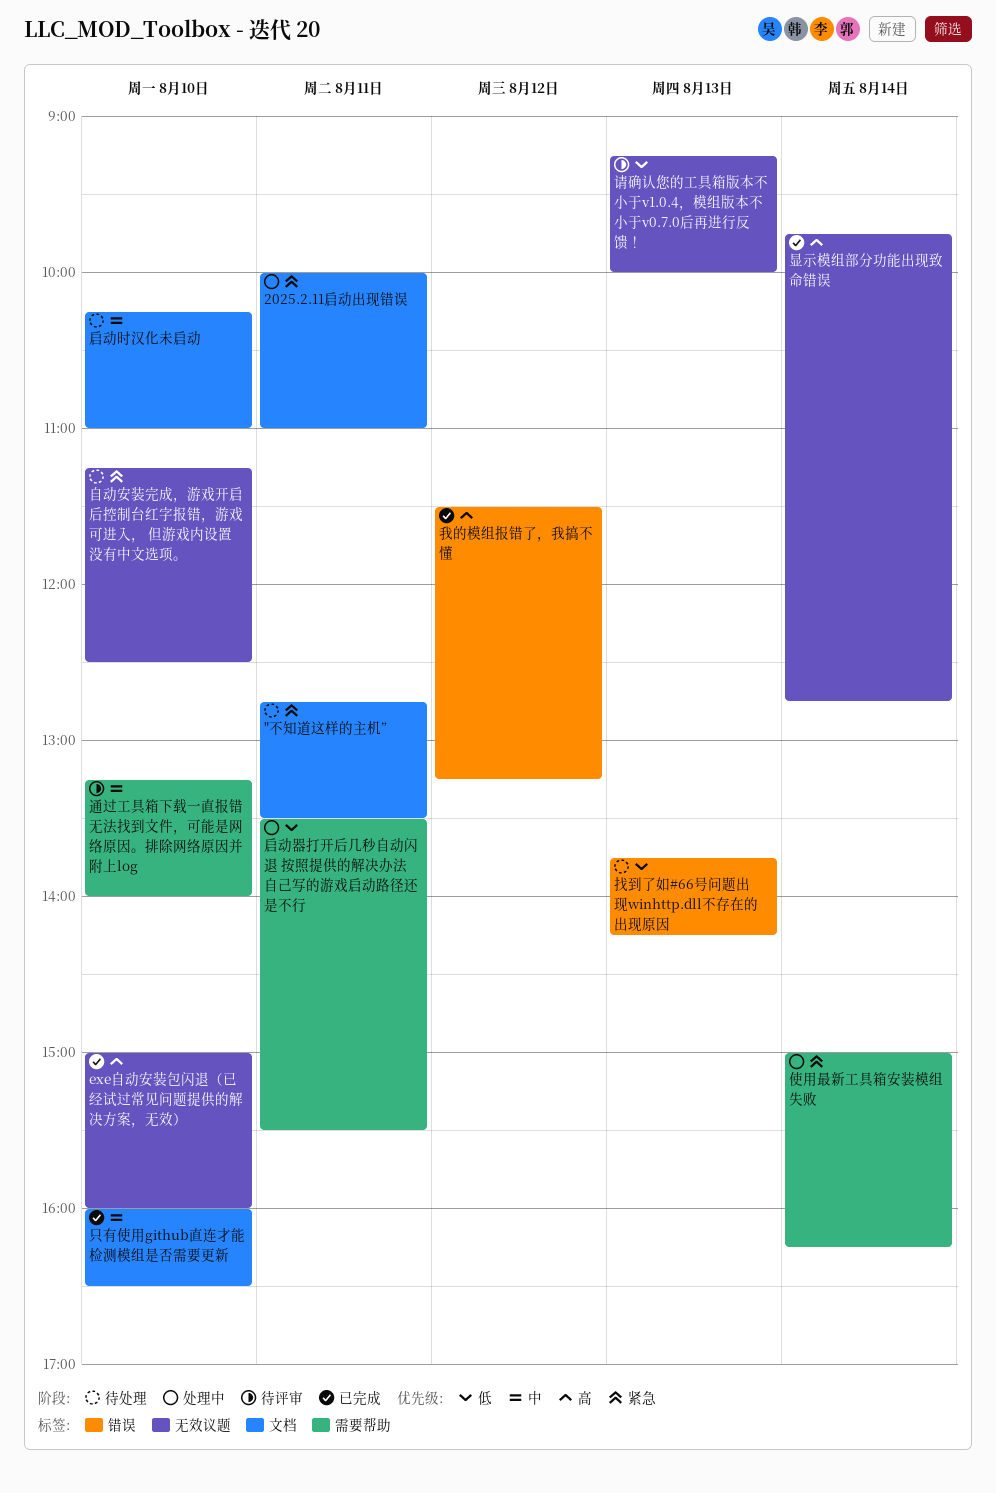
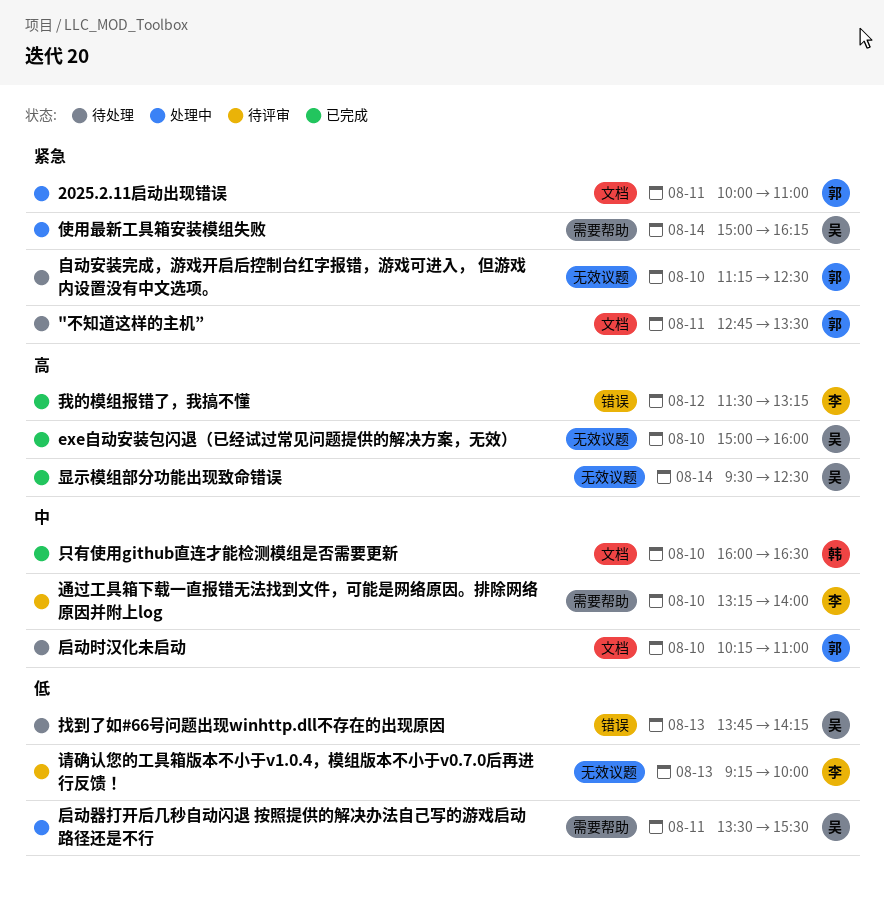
显示模组部分功能出现致命错误, begins: 09:45 -> 09:30
显示模组部分功能出现致命错误, ends: 12:45 -> 12:30

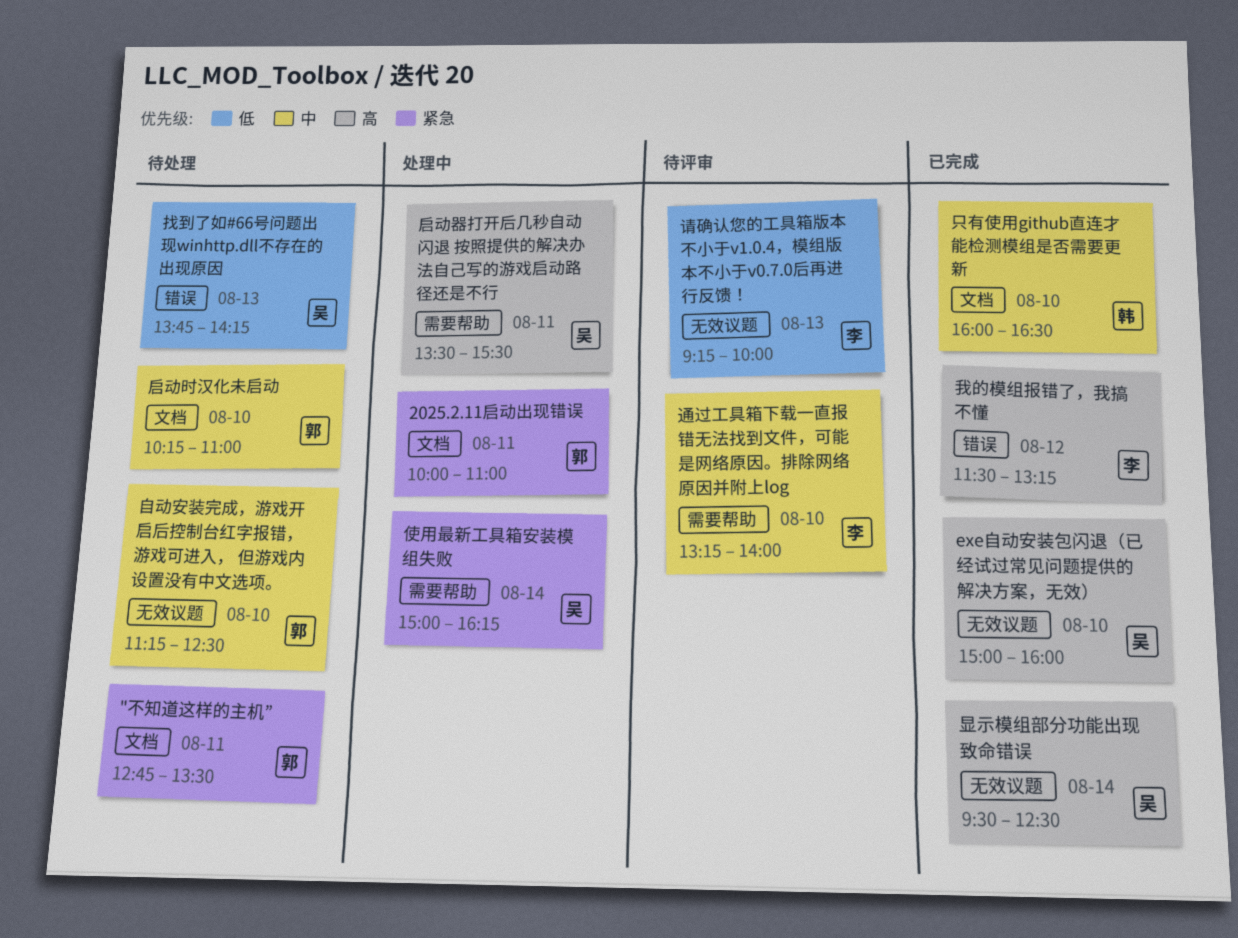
启动器打开后几秒自动闪退 按照提供的解决办法自己写的游戏启动路径还是不行, priority: 低 -> 高
自动安装完成，游戏开启后控制台红字报错，游戏可进入， 但游戏内设置没有中文选项。, priority: 紧急 -> 中

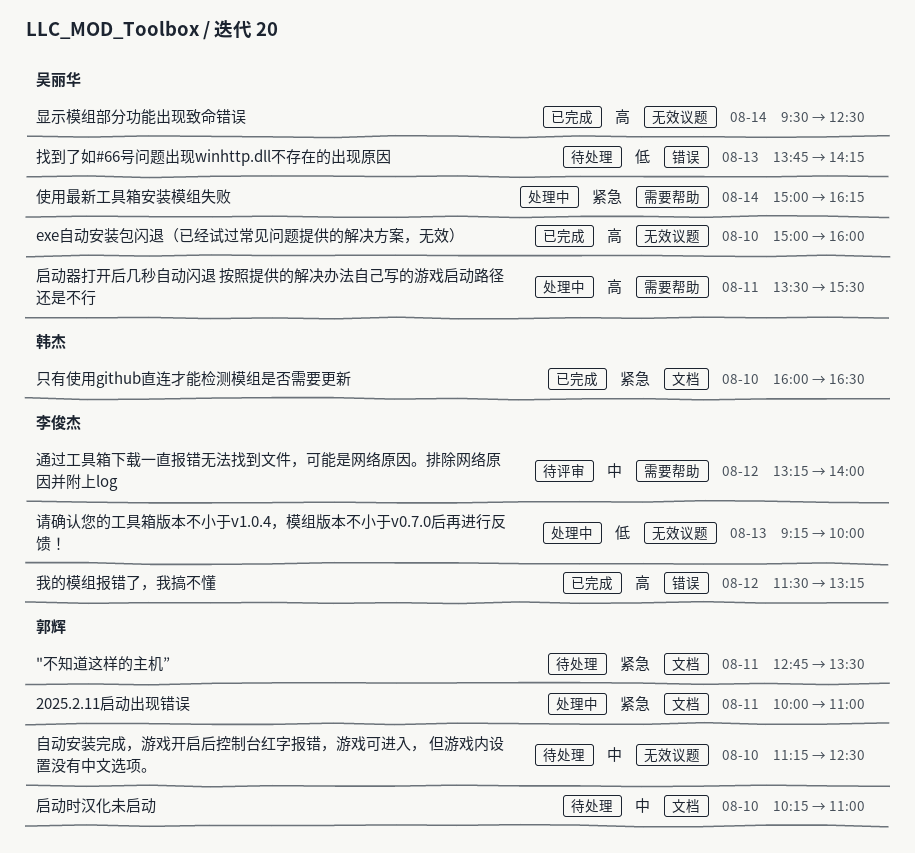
只有使用github直连才能检测模组是否需要更新, priority: 中 -> 紧急
请确认您的工具箱版本不小于v1.0.4，模组版本不小于v0.7.0后再进行反馈！, status: 待评审 -> 处理中
通过工具箱下载一直报错无法找到文件，可能是网络原因。排除网络原因并附上log, day: Aug 10 -> Aug 12

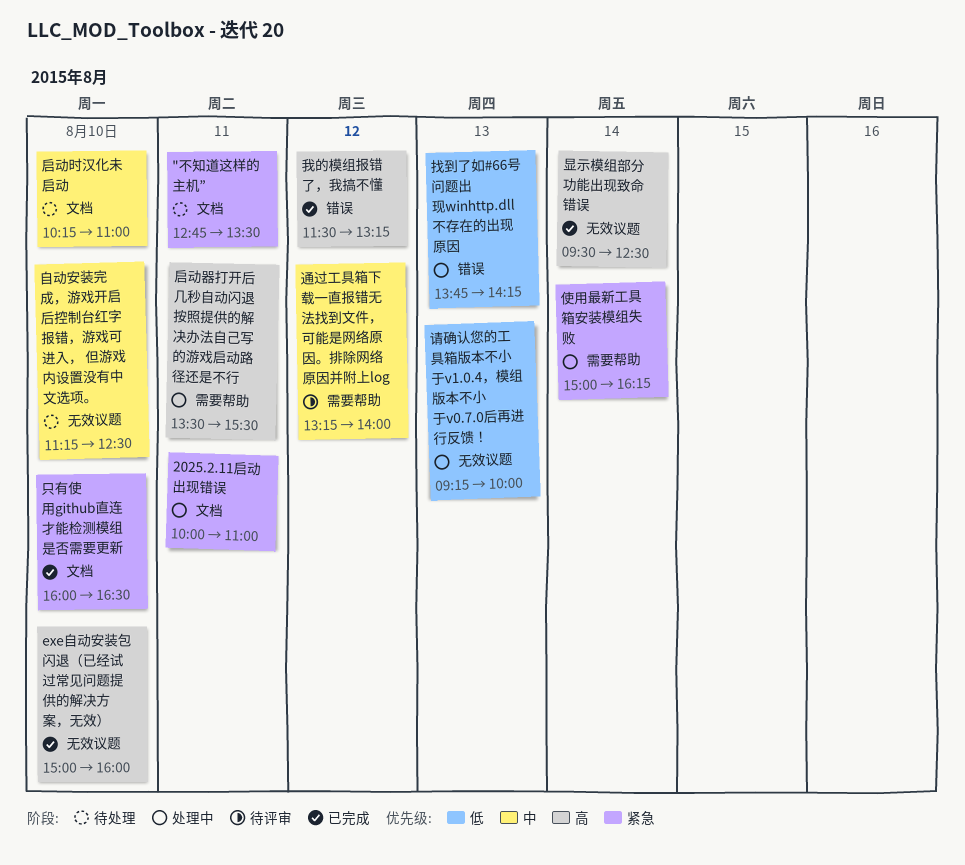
找到了如#66号问题出现winhttp.dll不存在的出现原因, status: 待处理 -> 处理中

